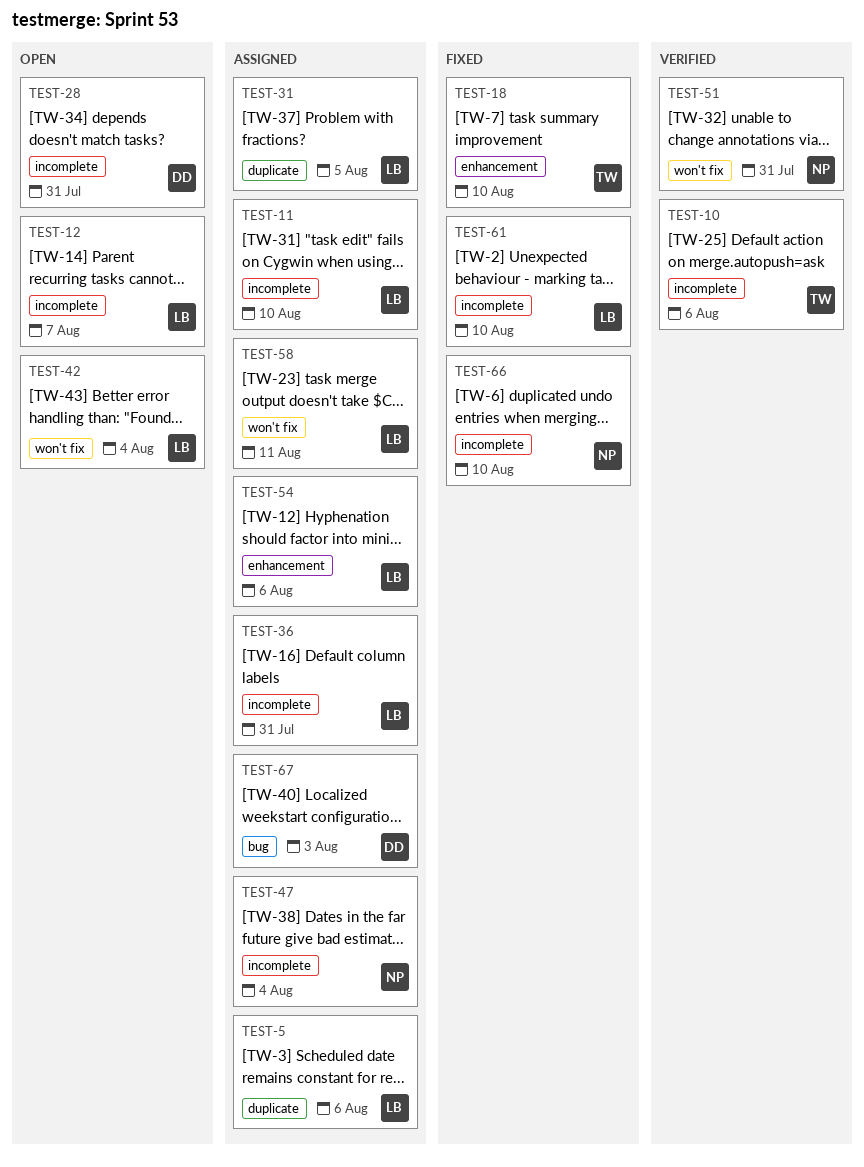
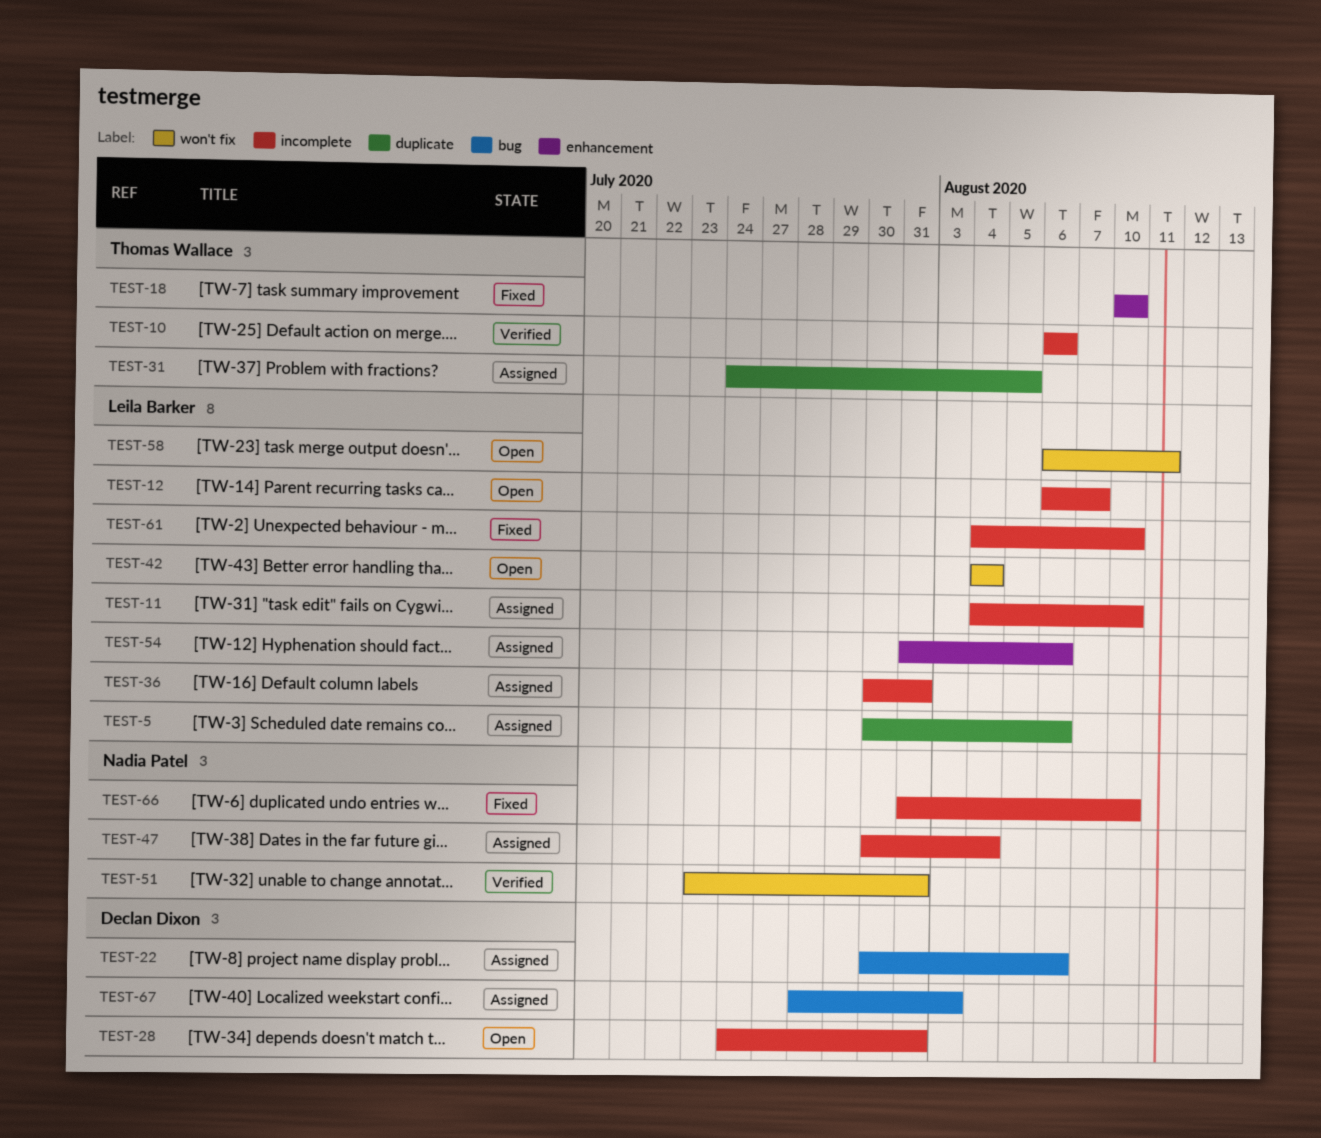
TEST-22: none -> present
TEST-31, owner: Leila Barker -> Thomas Wallace
TEST-58, status: Assigned -> Open

